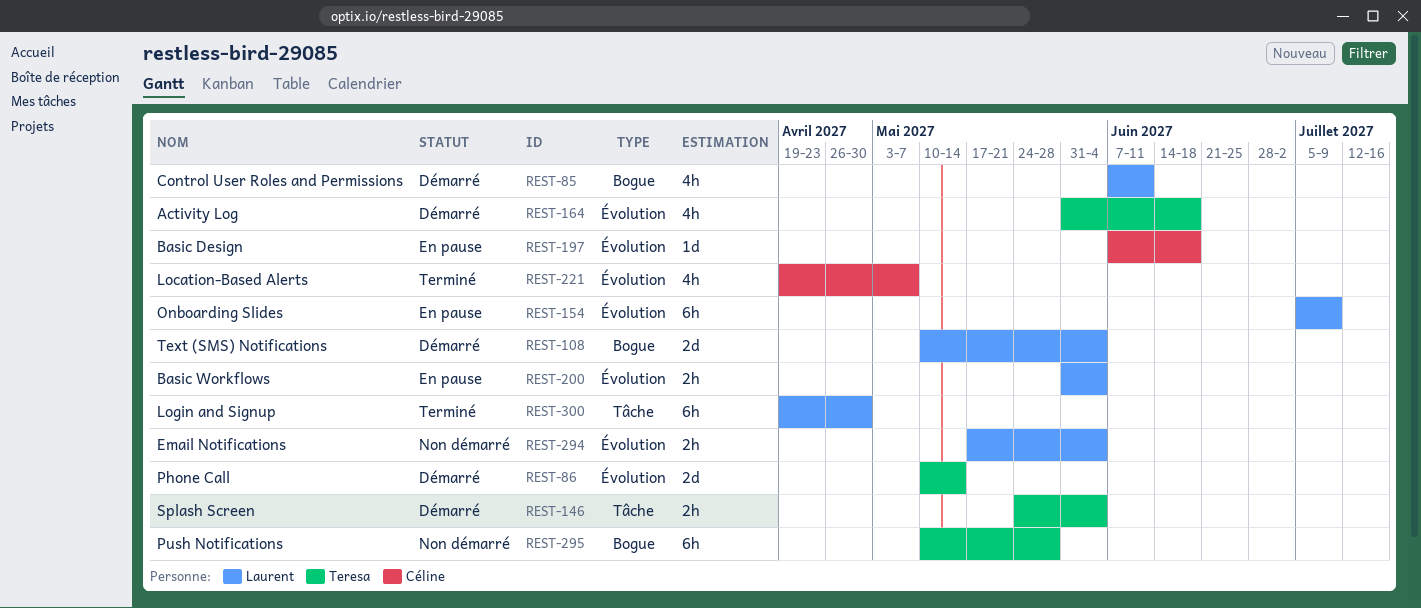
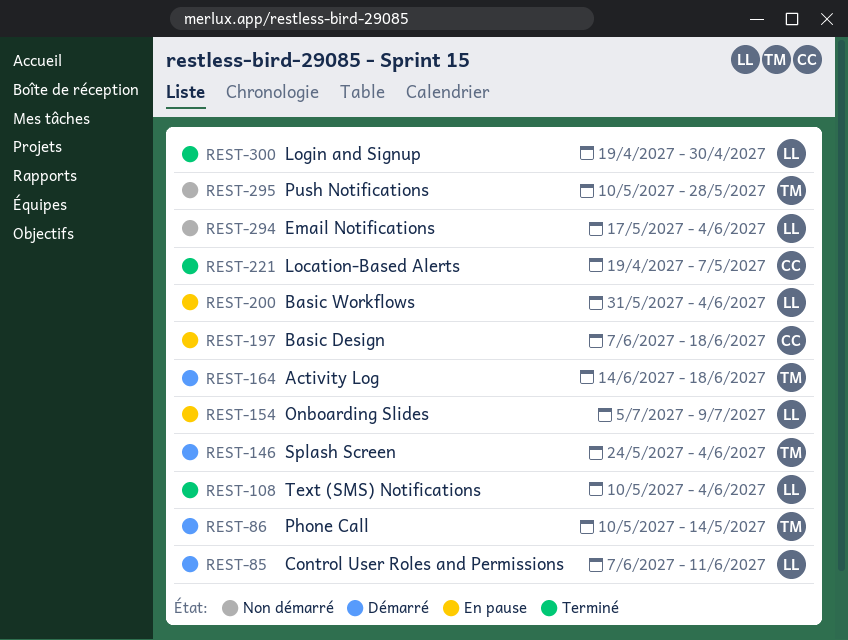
REST-108, status: Démarré -> Terminé
REST-164, start: May 31 -> Jun 14

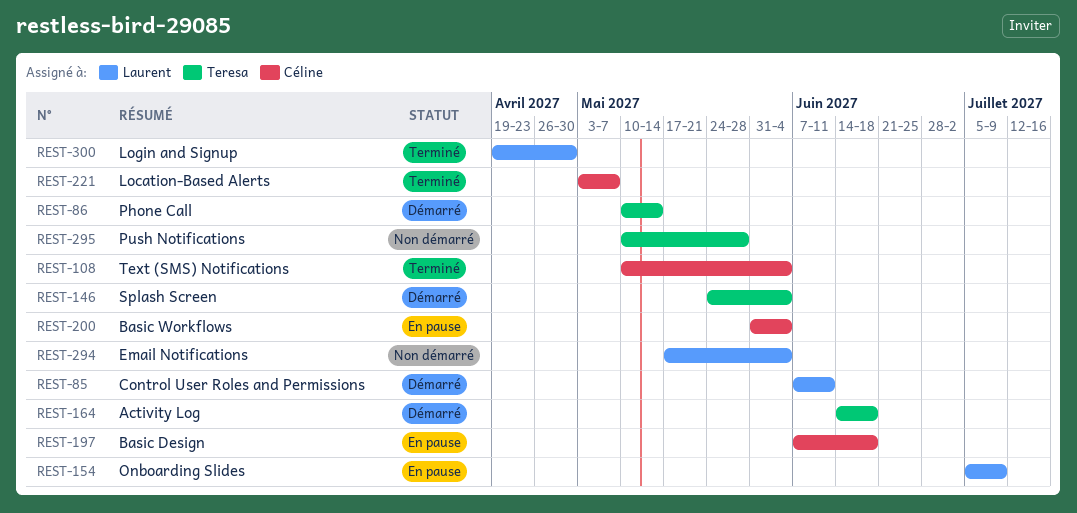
REST-108, owner: Laurent -> Céline
REST-200, owner: Laurent -> Céline
REST-221, start: Apr 19 -> May 3

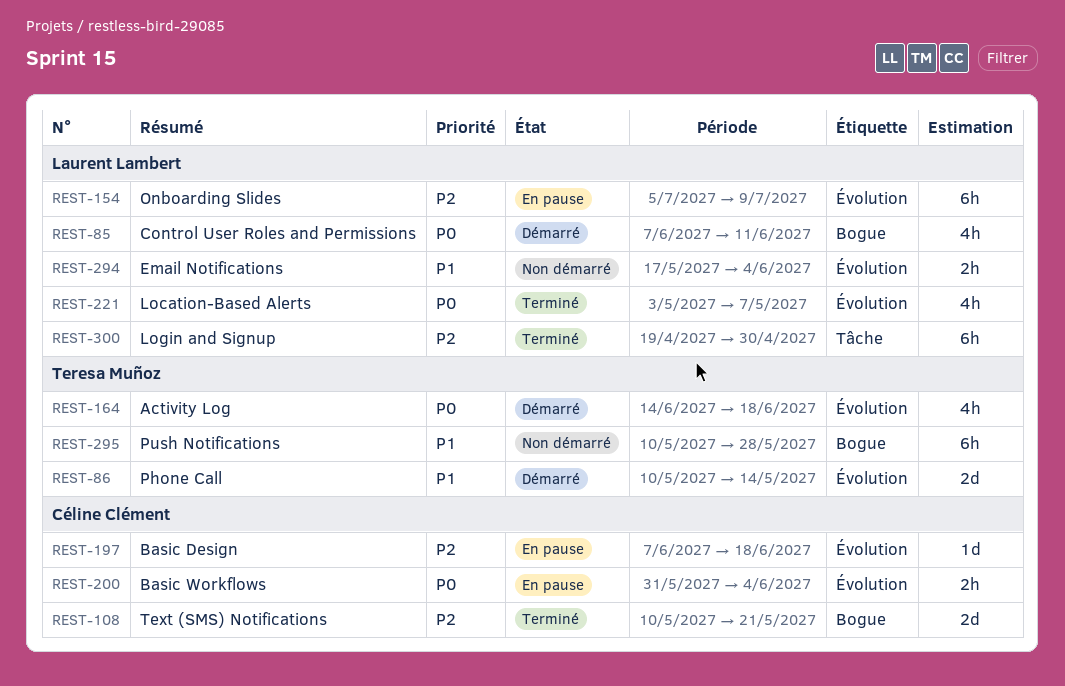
REST-108, due: Jun 4 -> May 21
REST-146: present -> none
REST-221, owner: Céline Clément -> Laurent Lambert

